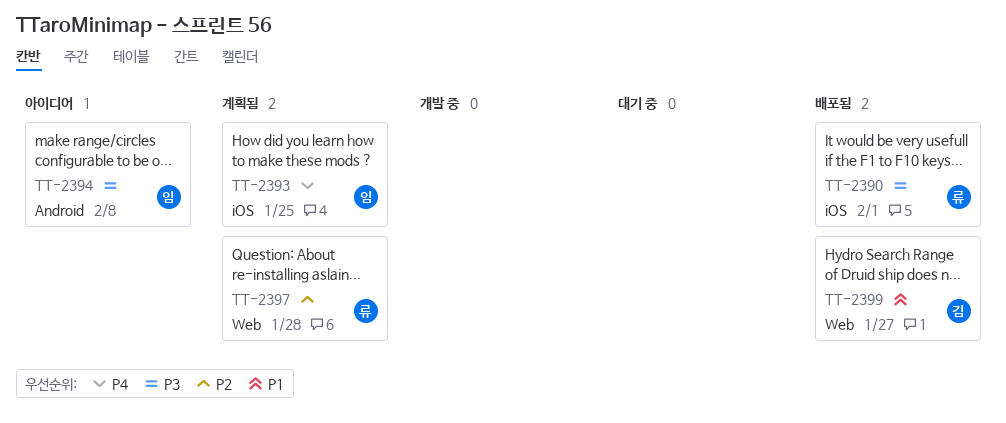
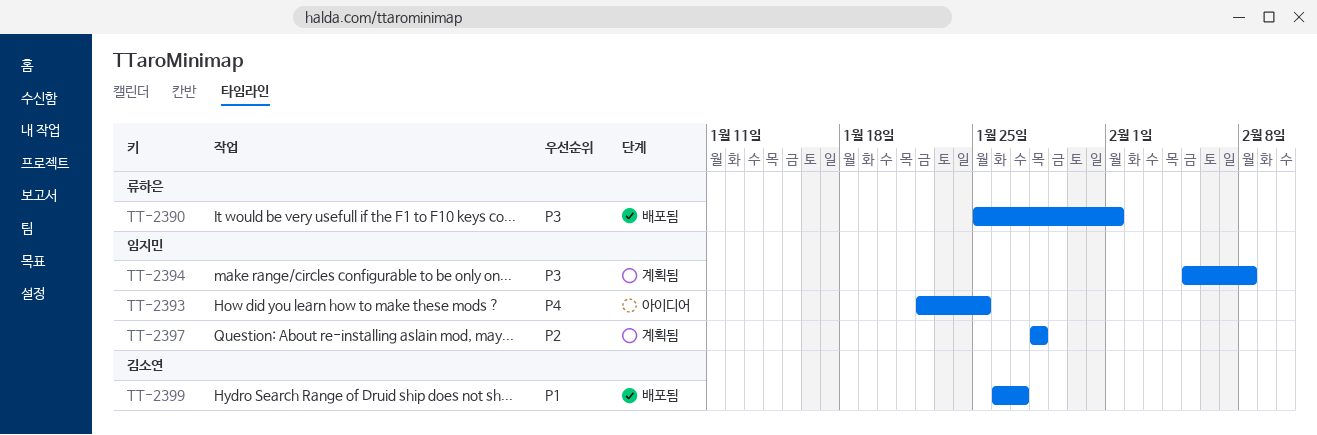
TT-2393, status: 계획됨 -> 아이디어
TT-2394, status: 아이디어 -> 계획됨
TT-2397, owner: 류하은 -> 임지민

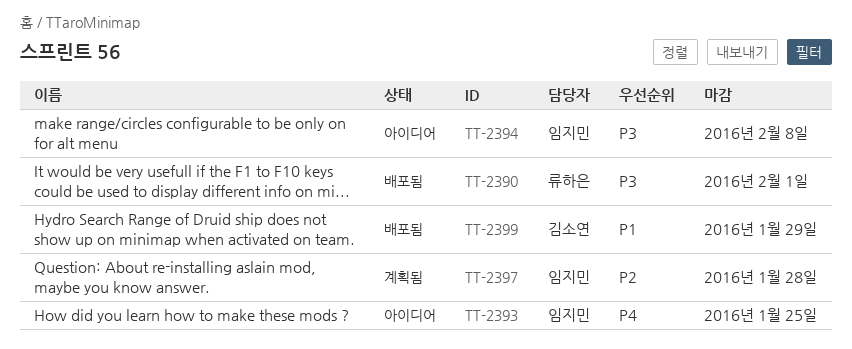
TT-2394, status: 계획됨 -> 아이디어
TT-2399, due: Jan 27 -> Jan 29

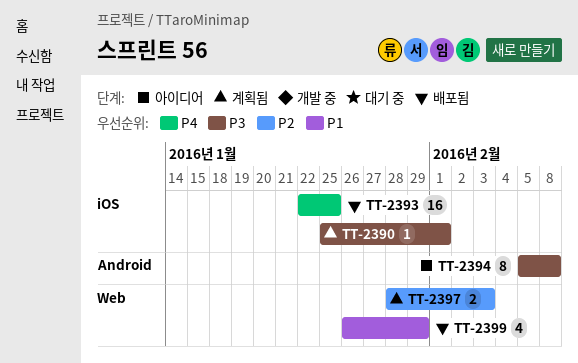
TT-2390, status: 배포됨 -> 계획됨
TT-2393, status: 아이디어 -> 배포됨
TT-2397, due: Jan 28 -> Feb 3

